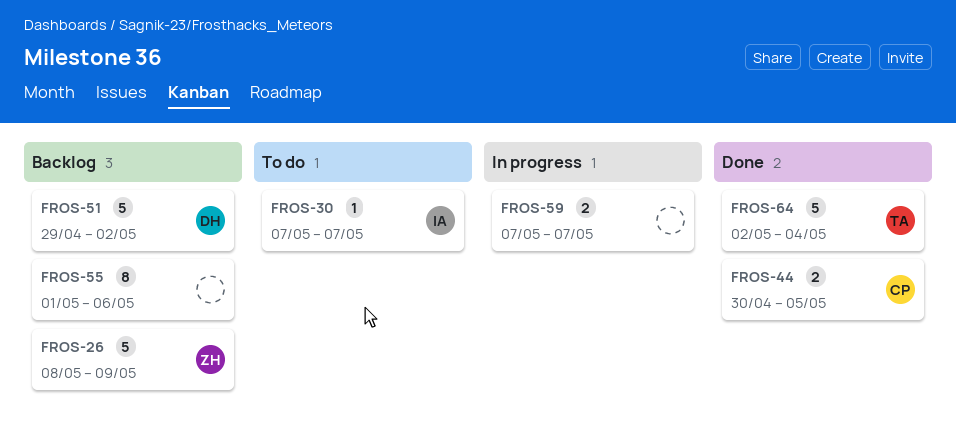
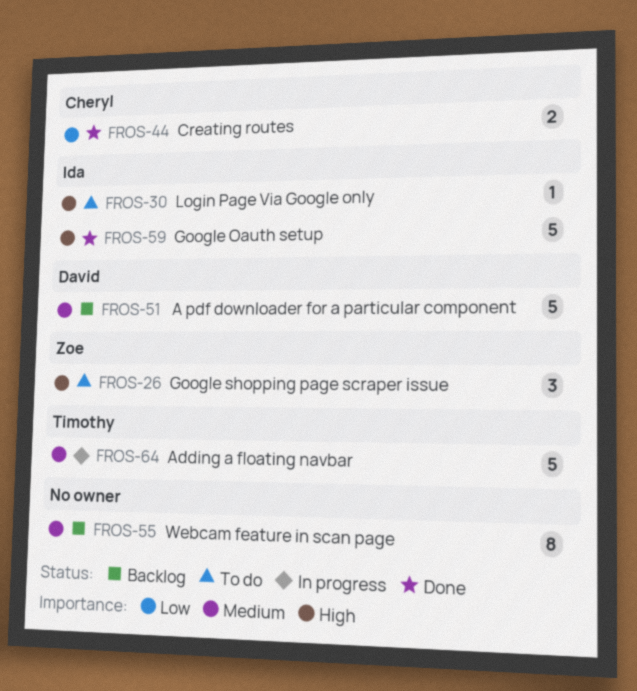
FROS-26, status: Backlog -> To do
FROS-26, estimate: 5 -> 3
FROS-59, status: In progress -> Done
FROS-59, owner: none -> Ida
FROS-59, estimate: 2 -> 5
FROS-64, status: Done -> In progress

